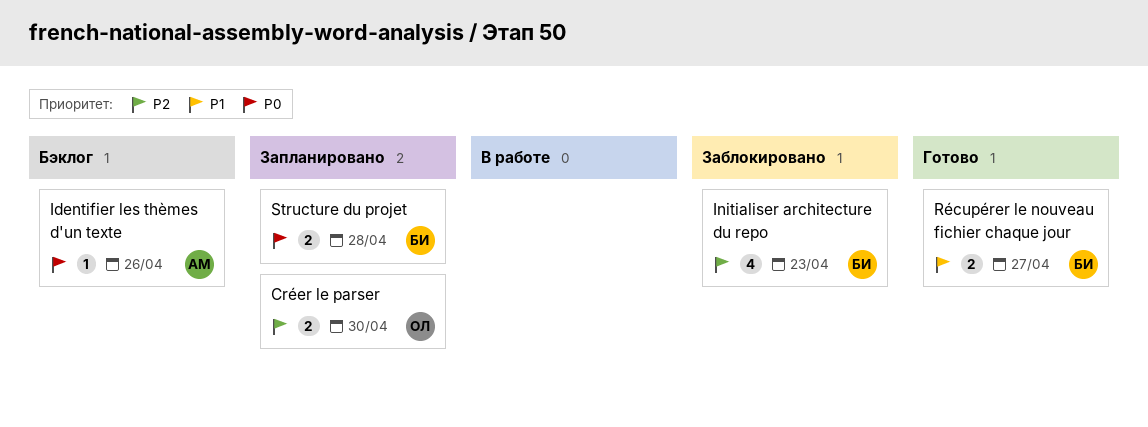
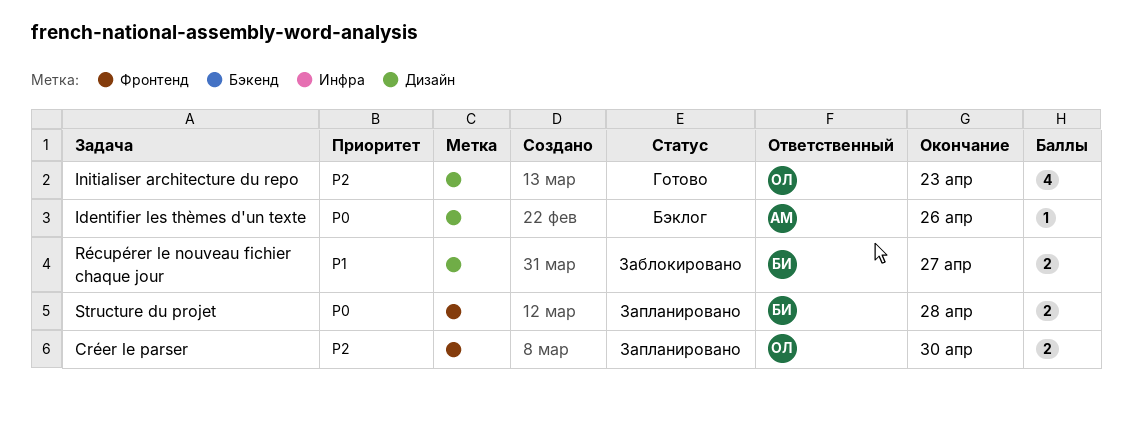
Initialiser architecture du repo, status: Заблокировано -> Готово
Initialiser architecture du repo, owner: БИ -> ОЛ
Récupérer le nouveau fichier chaque jour, status: Готово -> Заблокировано

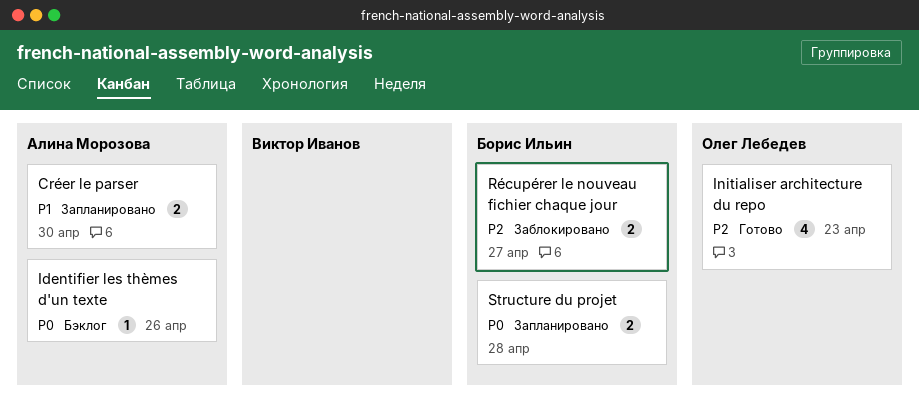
Créer le parser, owner: Олег Лебедев -> Алина Морозова
Créer le parser, priority: P2 -> P1
Récupérer le nouveau fichier chaque jour, priority: P1 -> P2

